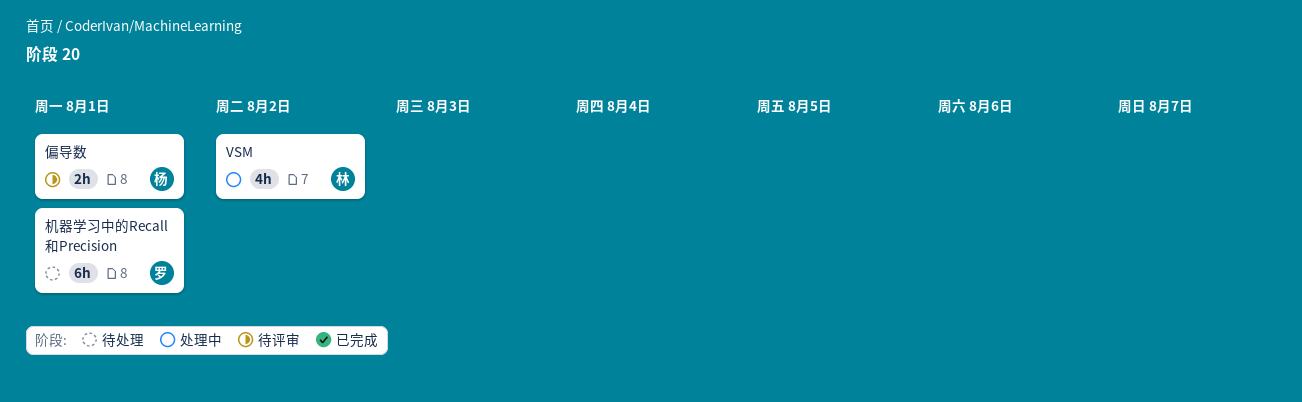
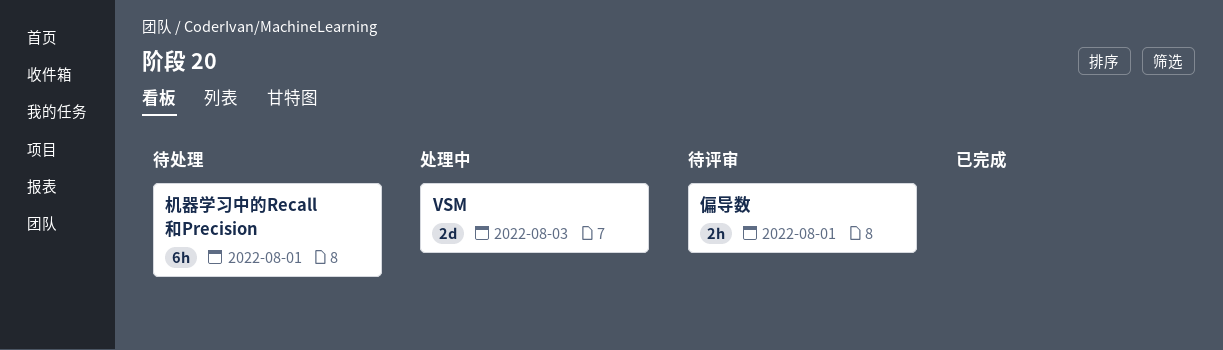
VSM, estimate: 4h -> 2d
VSM, due: Aug 2 -> Aug 3

